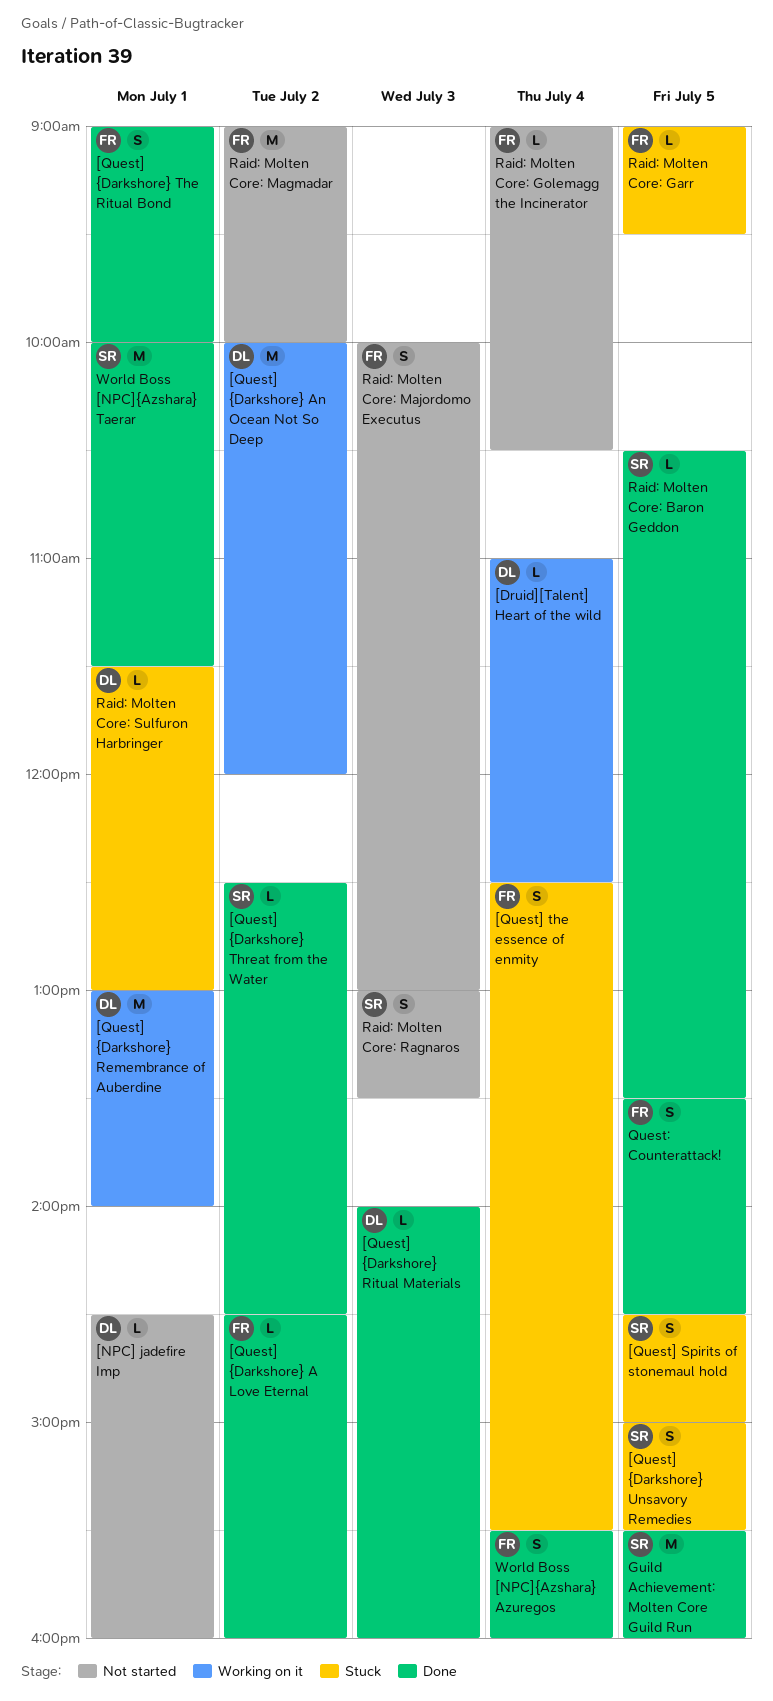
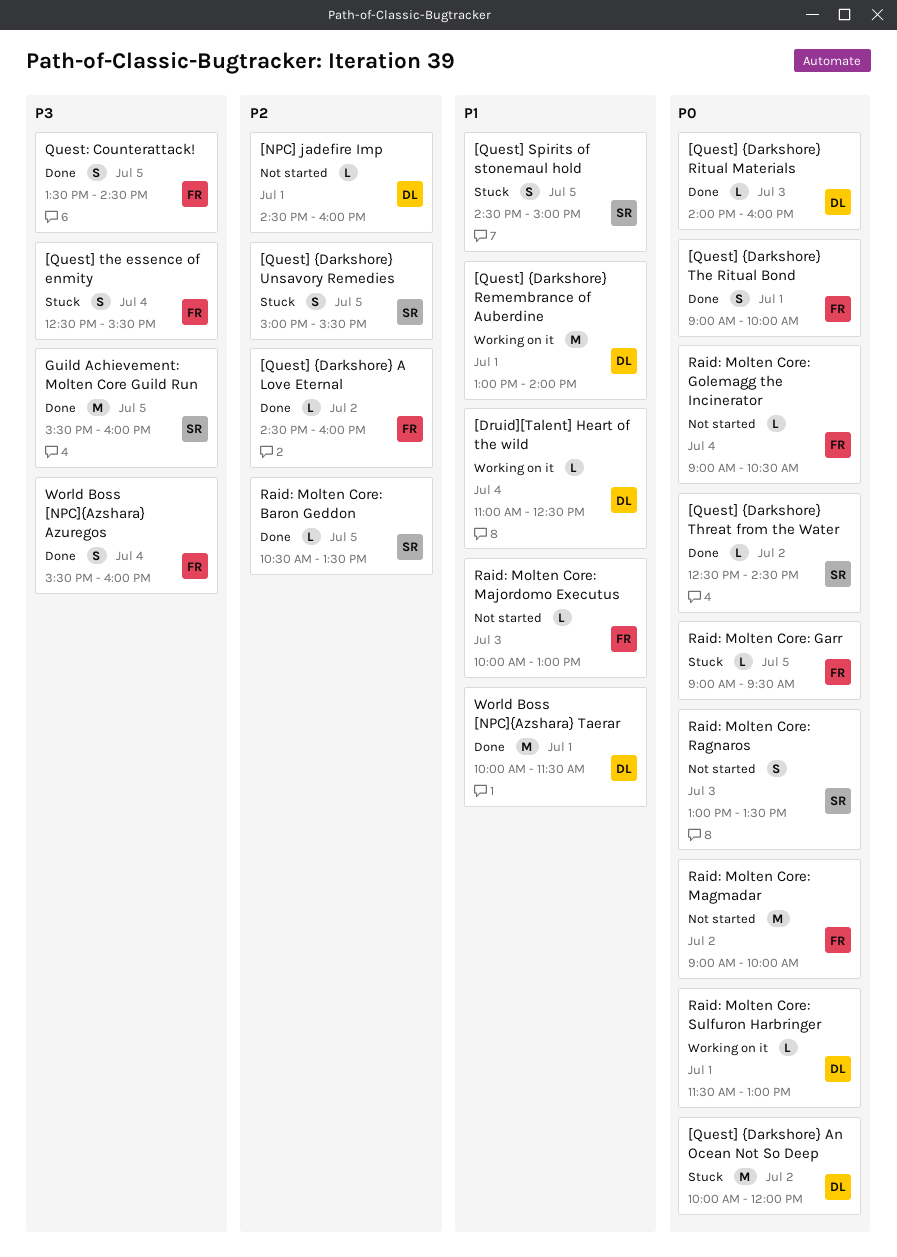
[Quest] {Darkshore} An Ocean Not So Deep, status: Working on it -> Stuck
Raid: Molten Core: Majordomo Executus, estimate: S -> L
Raid: Molten Core: Sulfuron Harbringer, status: Stuck -> Working on it
World Boss [NPC]{Azshara} Taerar, owner: SR -> DL

